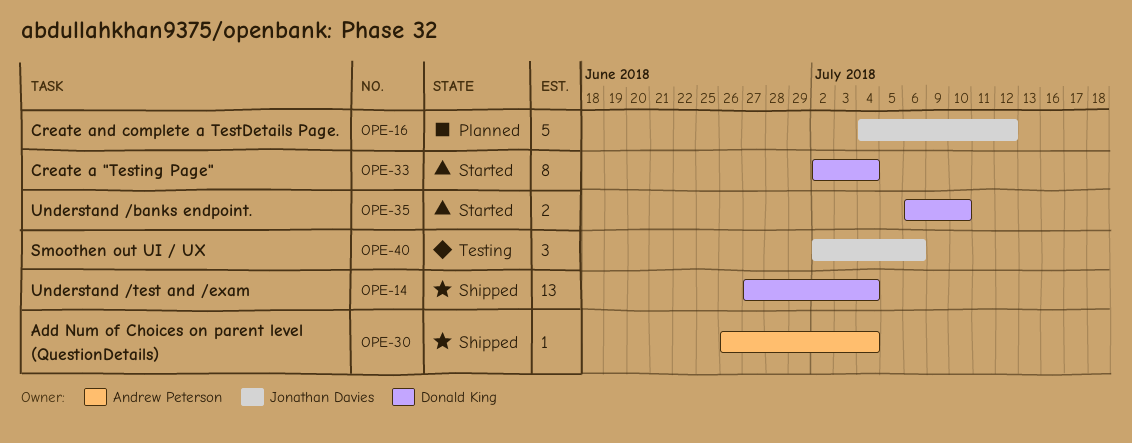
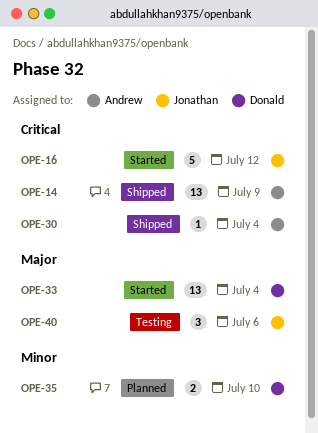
OPE-14, owner: Donald King -> Andrew Peterson
OPE-14, due: Jul 4 -> Jul 9
OPE-16, status: Planned -> Started
OPE-33, estimate: 8 -> 13
OPE-35, status: Started -> Planned

